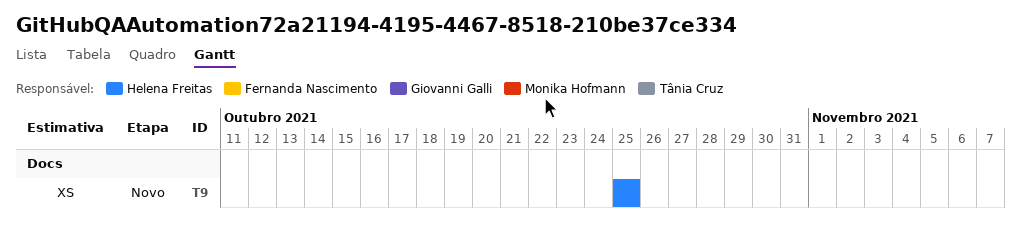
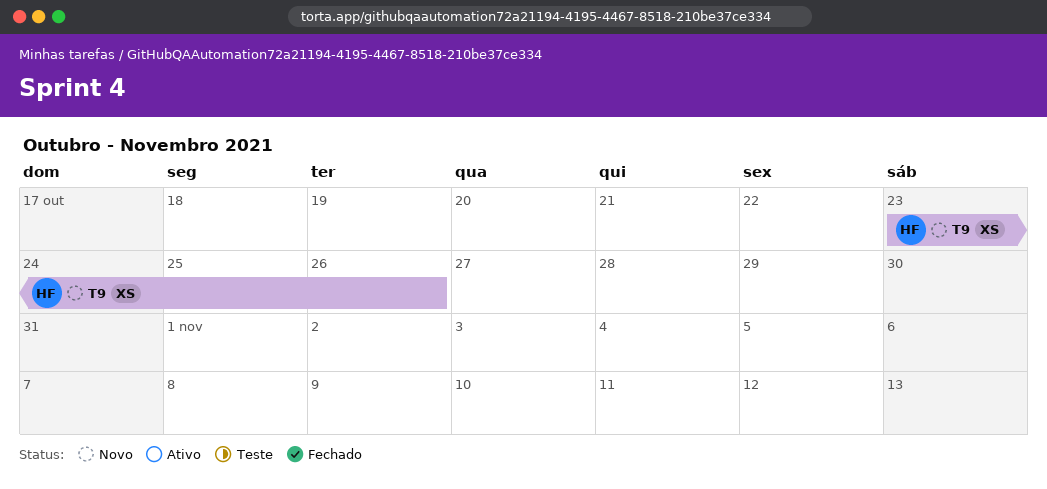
T9, start: Oct 25 -> Oct 23
T9, due: Oct 25 -> Oct 26

